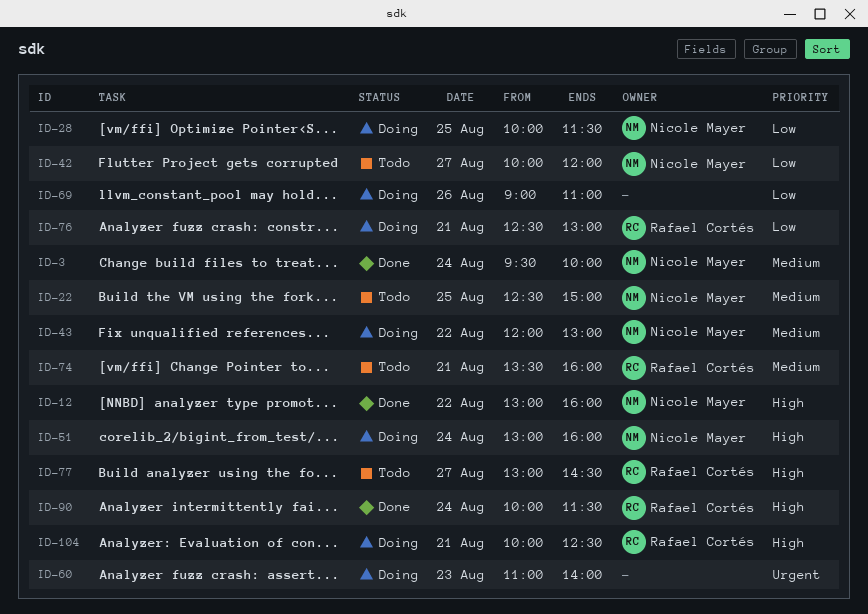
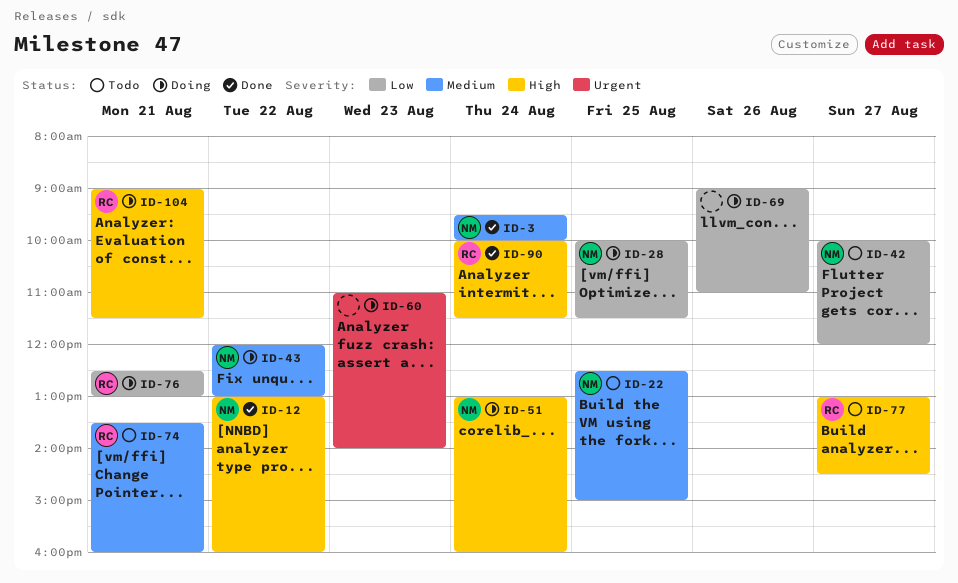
ID-104, begins: 10:00 -> 09:00
ID-104, ends: 12:30 -> 11:30

